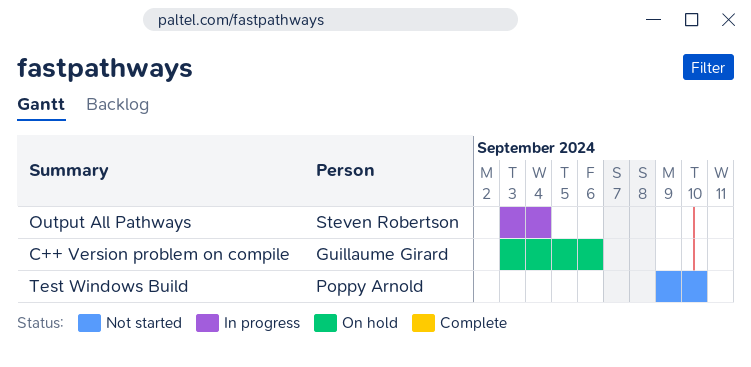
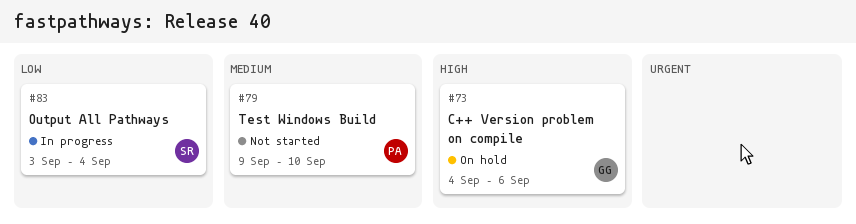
C++ Version problem on compile, start: Sep 3 -> Sep 4

